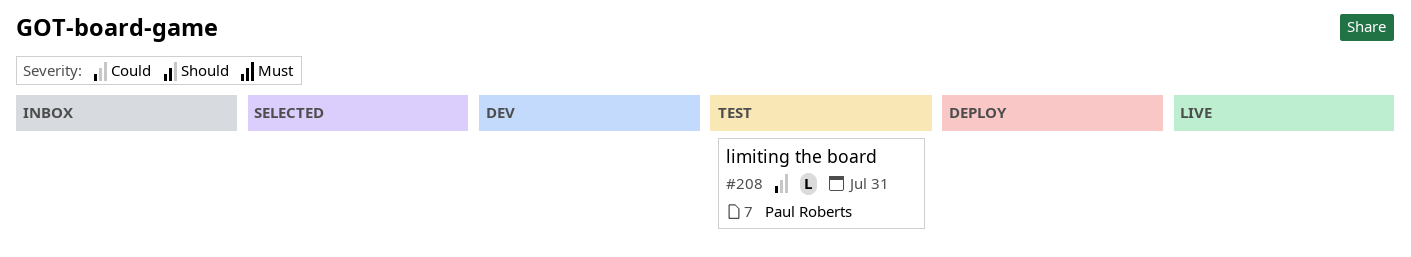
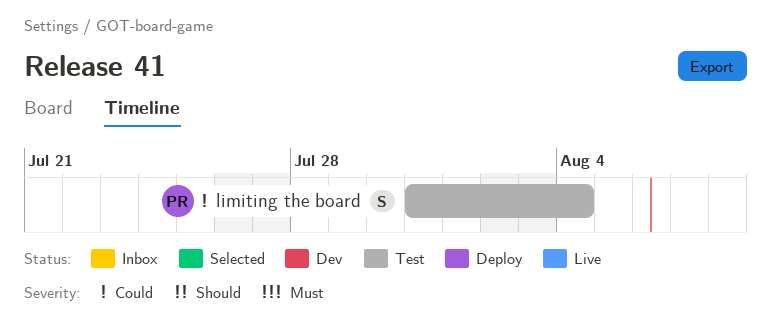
limiting the board, estimate: L -> S
limiting the board, due: Jul 31 -> Aug 4

